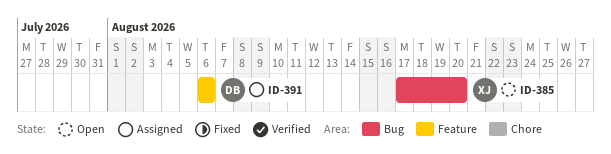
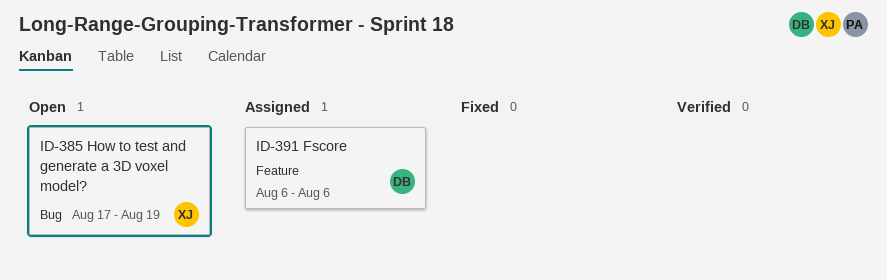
ID-385, due: Aug 20 -> Aug 19

